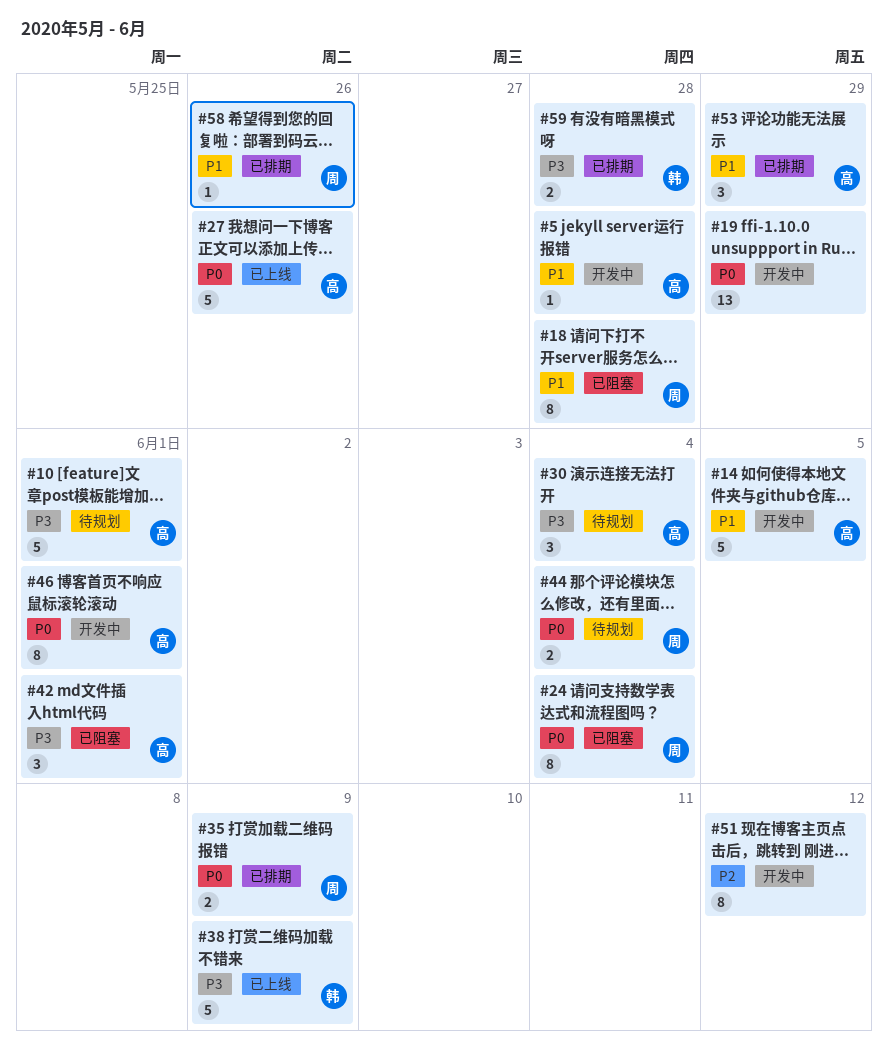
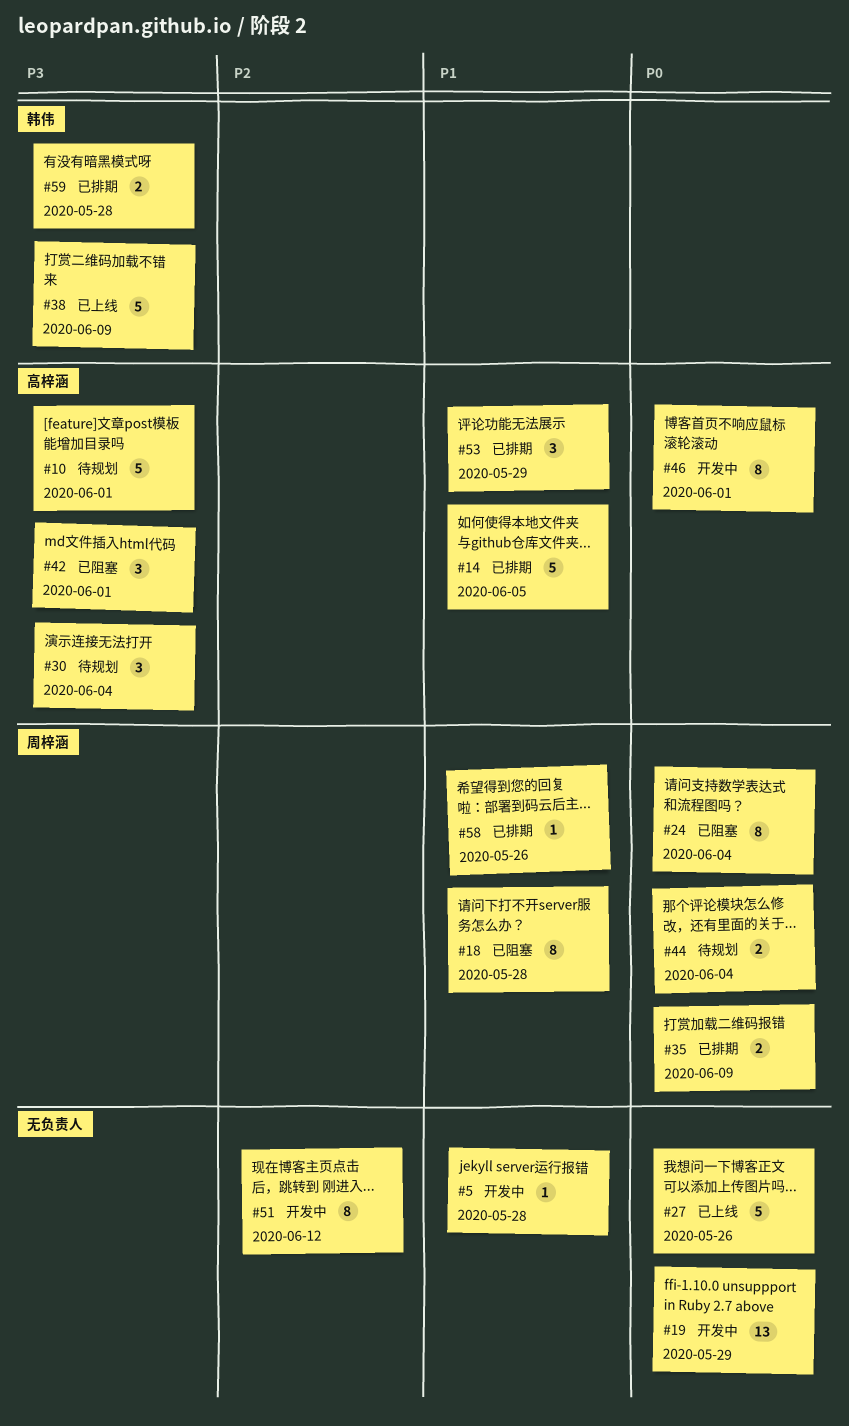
#5, owner: 高梓涵 -> none
#14, status: 开发中 -> 已排期
#27, owner: 高梓涵 -> none

